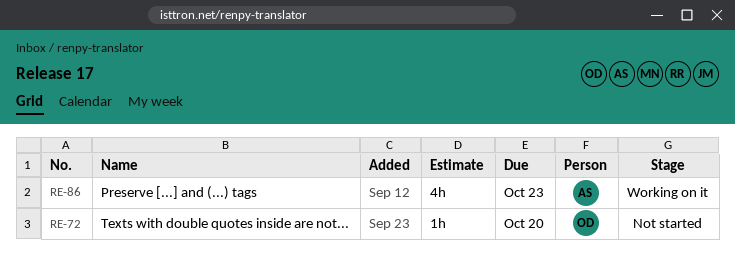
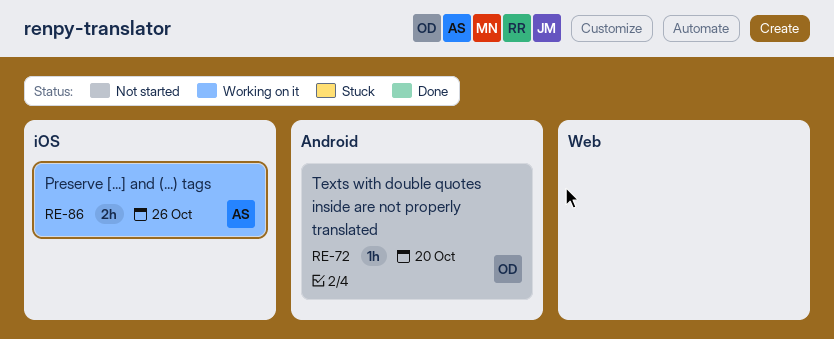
RE-86, estimate: 4h -> 2h
RE-86, due: Oct 23 -> Oct 26

